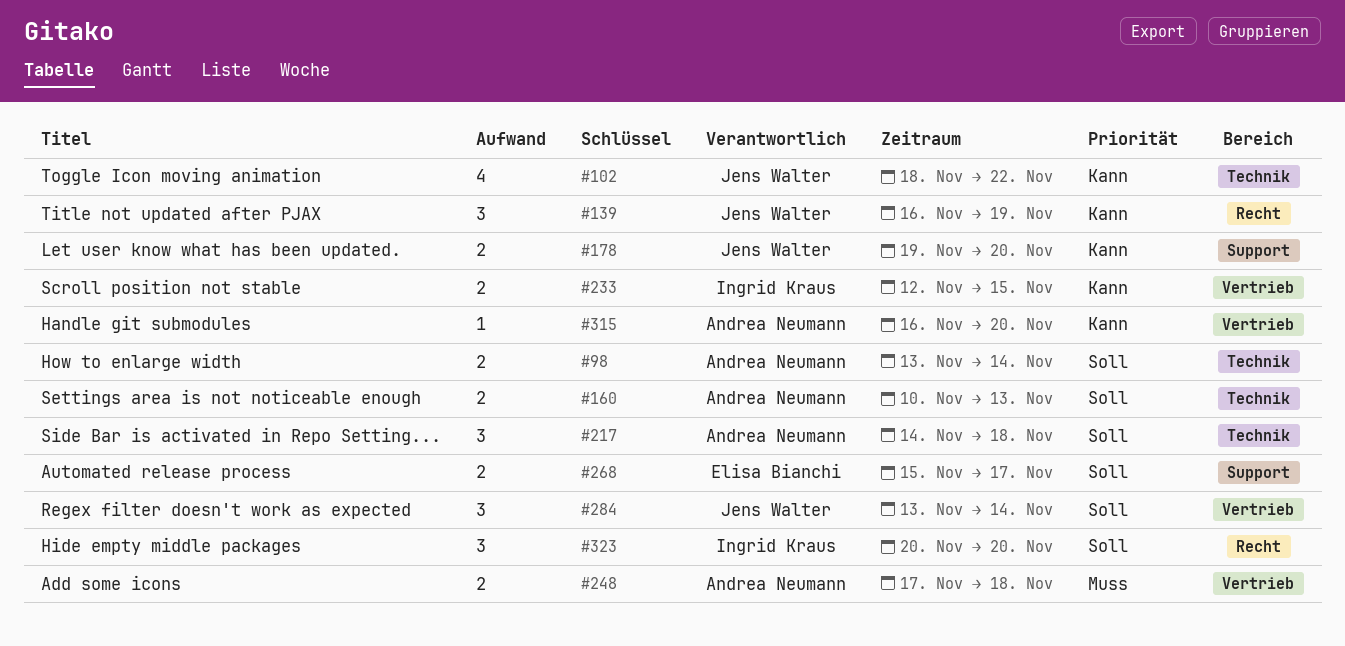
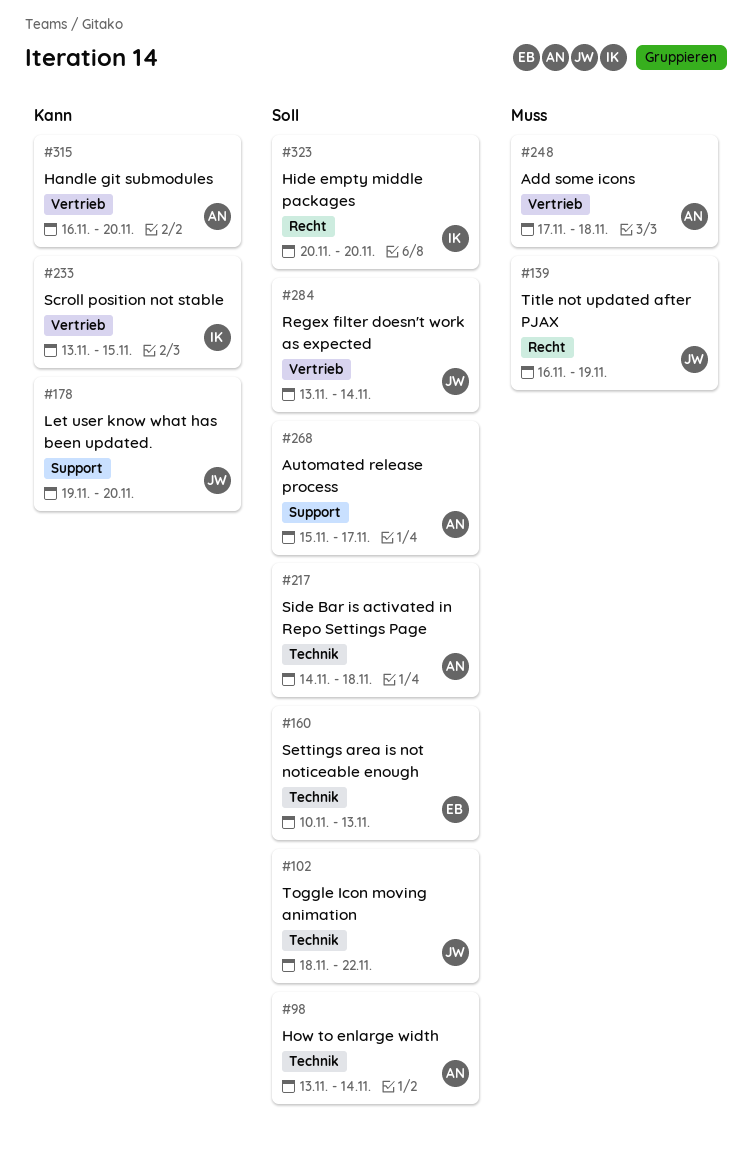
#102, priority: Kann -> Soll
#139, priority: Kann -> Muss
#160, owner: Andrea Neumann -> Elisa Bianchi
#233, start: Nov 12 -> Nov 13
#268, owner: Elisa Bianchi -> Andrea Neumann

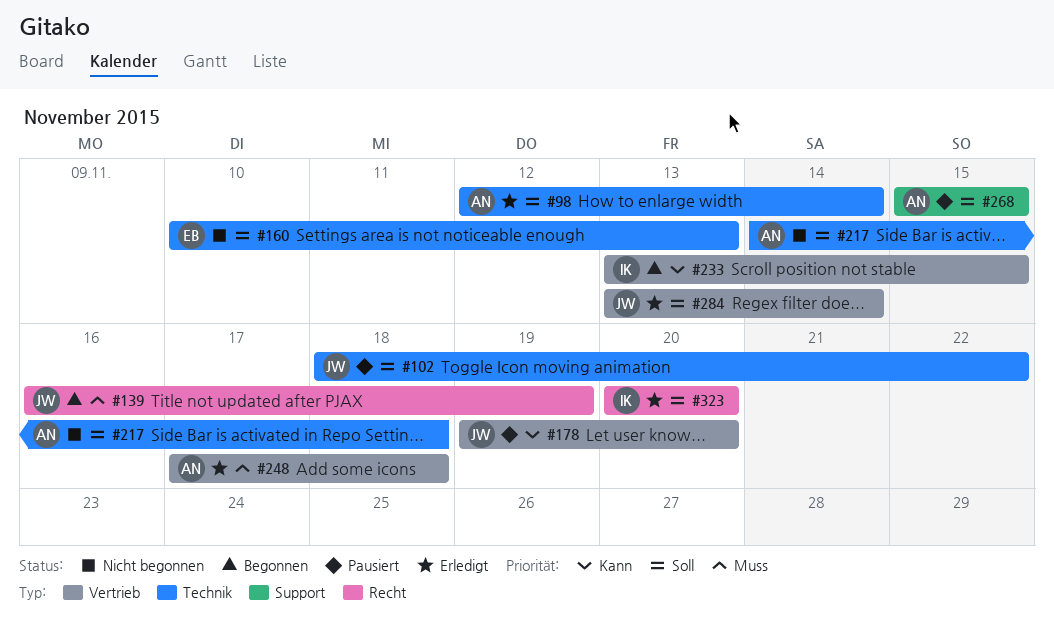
#98, start: Nov 13 -> Nov 12
#178, label: Support -> Vertrieb
#268, due: Nov 17 -> Nov 15
#315: present -> none

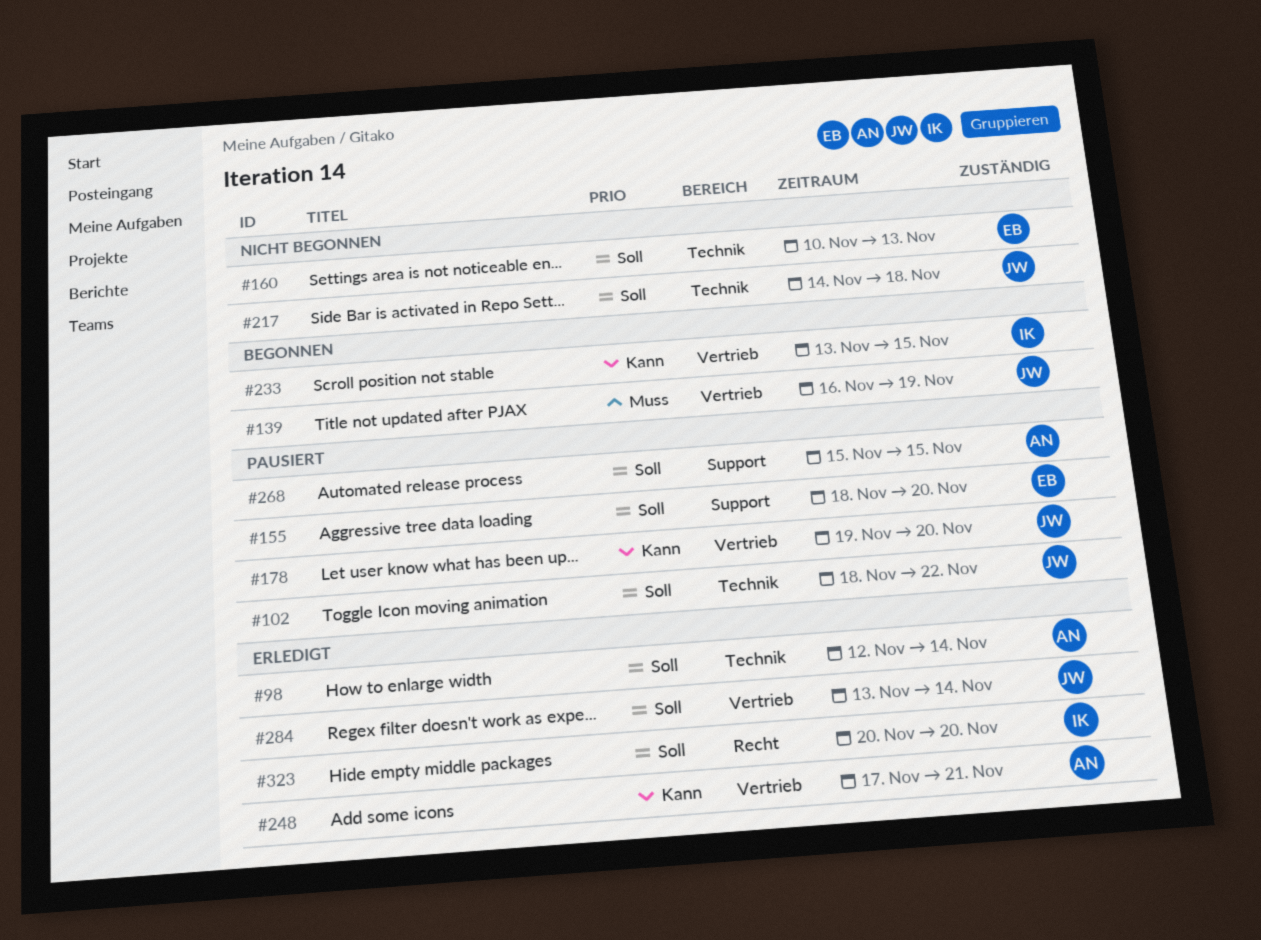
#139, label: Recht -> Vertrieb
#155: none -> present
#217, owner: AN -> JW
#248, priority: Muss -> Kann
#248, due: Nov 18 -> Nov 21

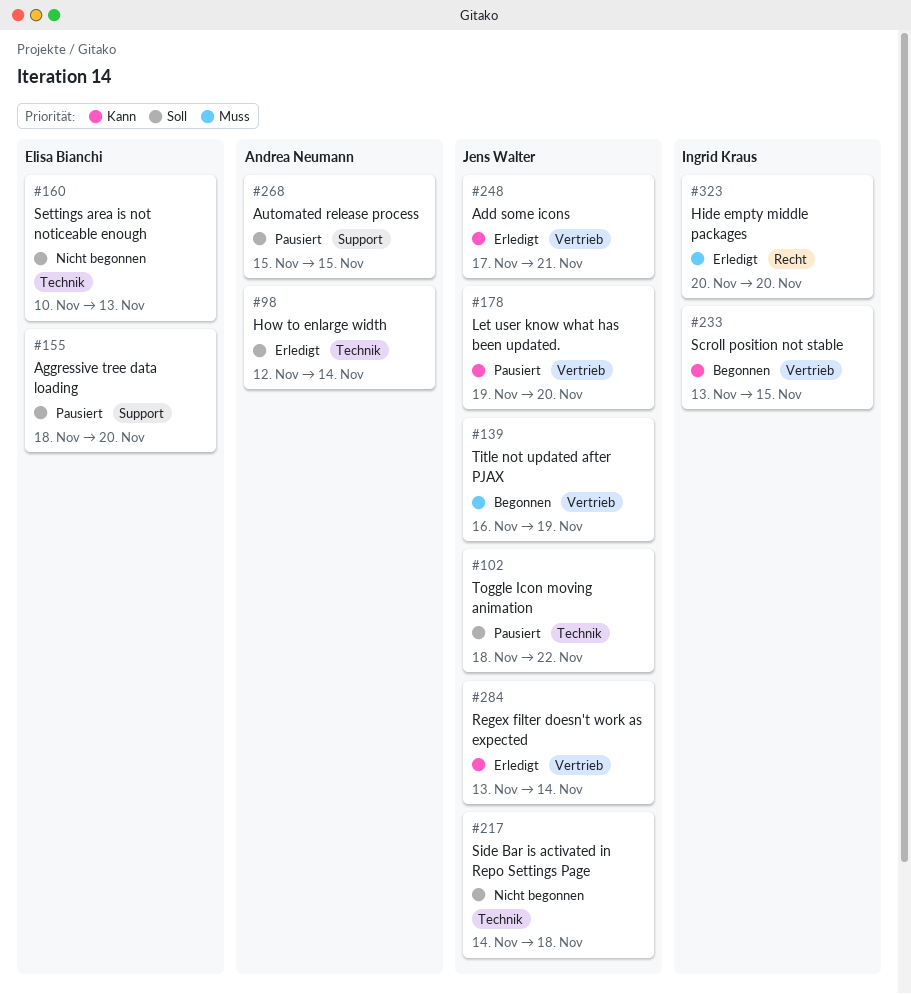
#248, owner: Andrea Neumann -> Jens Walter
#284, priority: Soll -> Kann
#323, priority: Soll -> Muss

